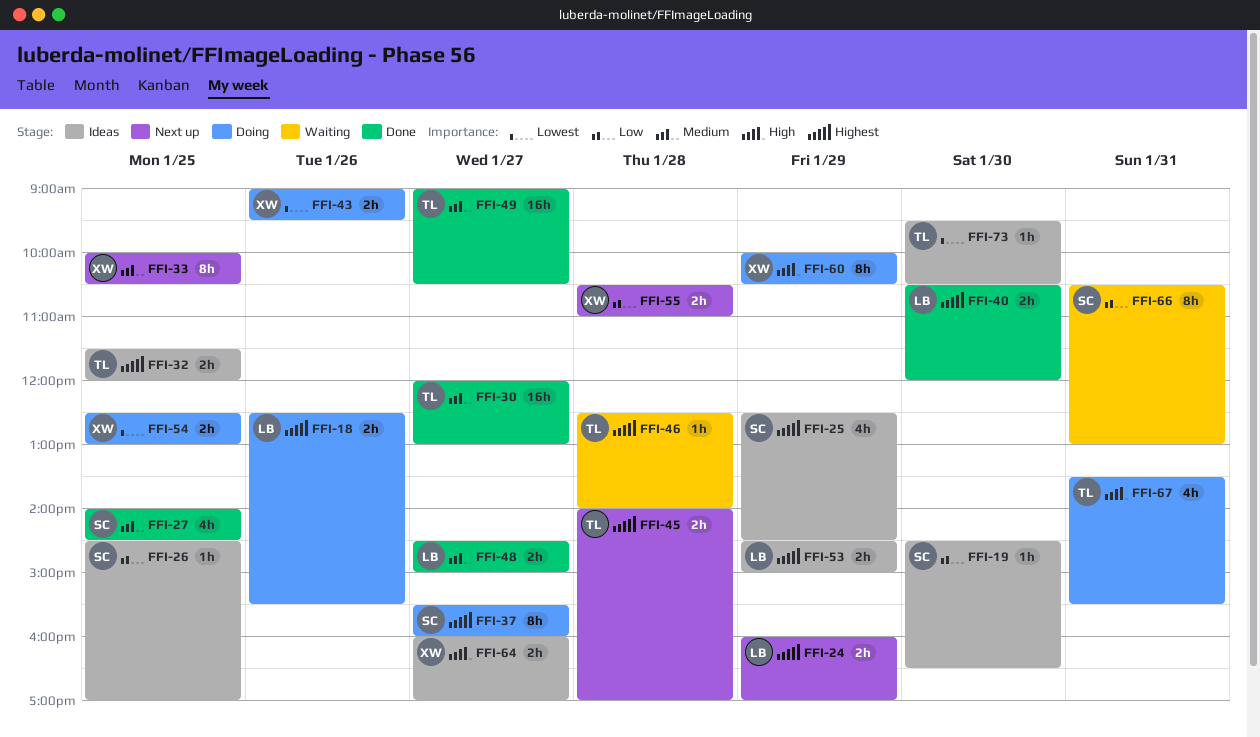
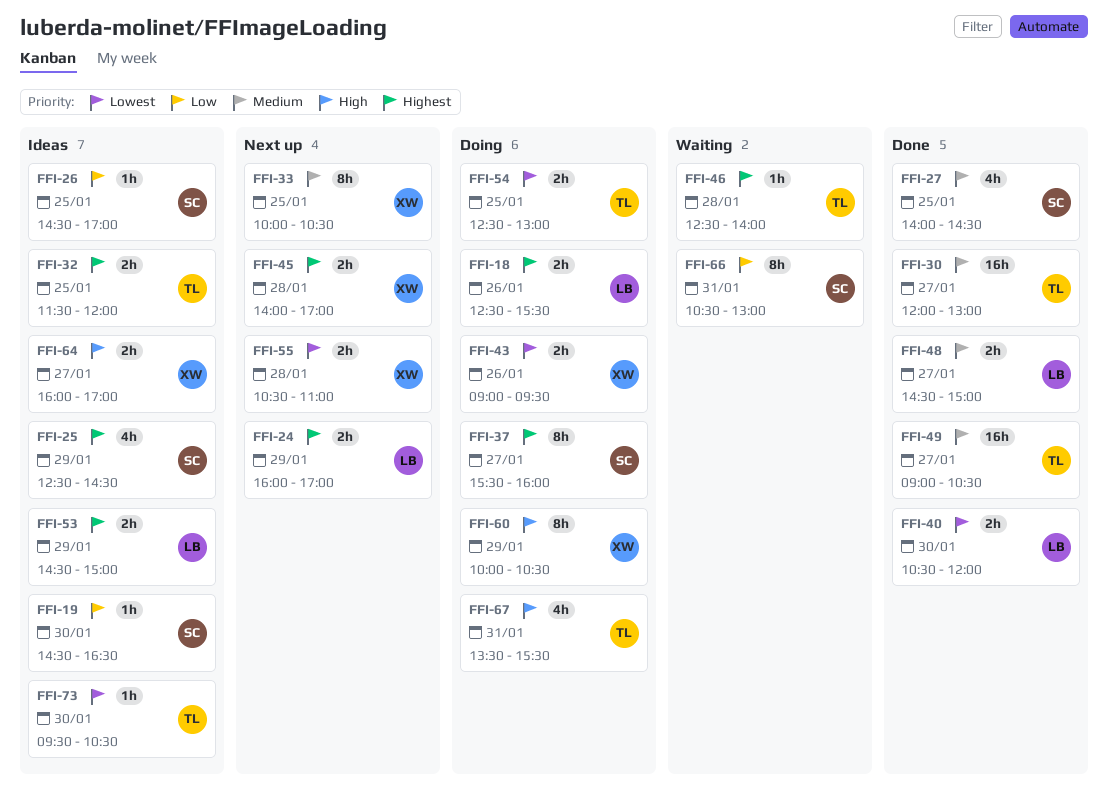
FFI-40, priority: Highest -> Lowest
FFI-45, owner: TL -> XW
FFI-54, owner: XW -> TL
FFI-55, priority: Low -> Lowest

